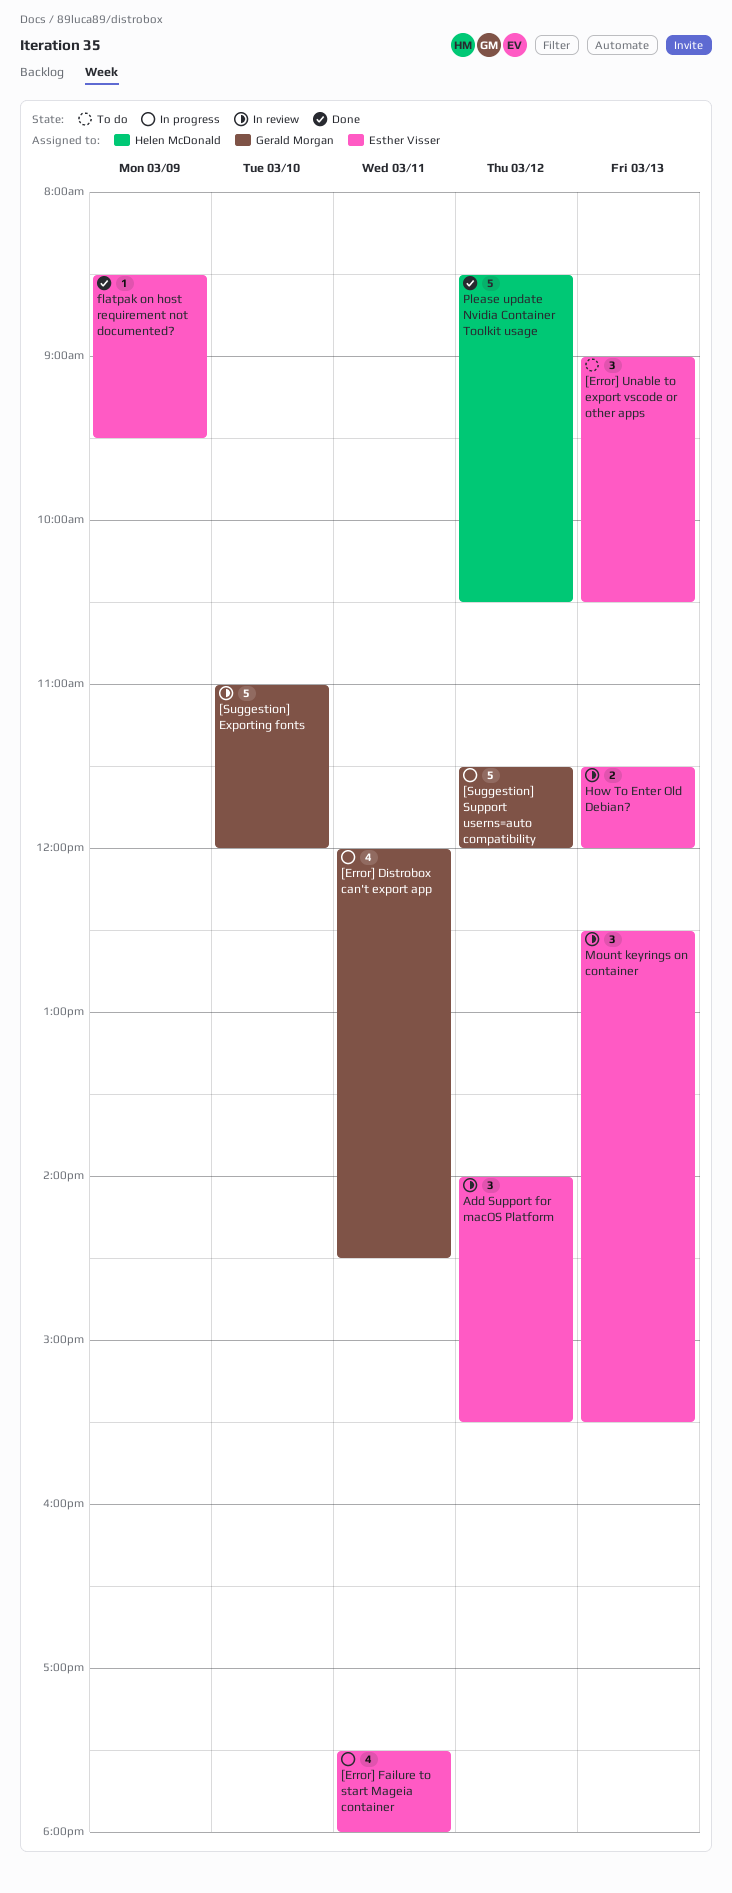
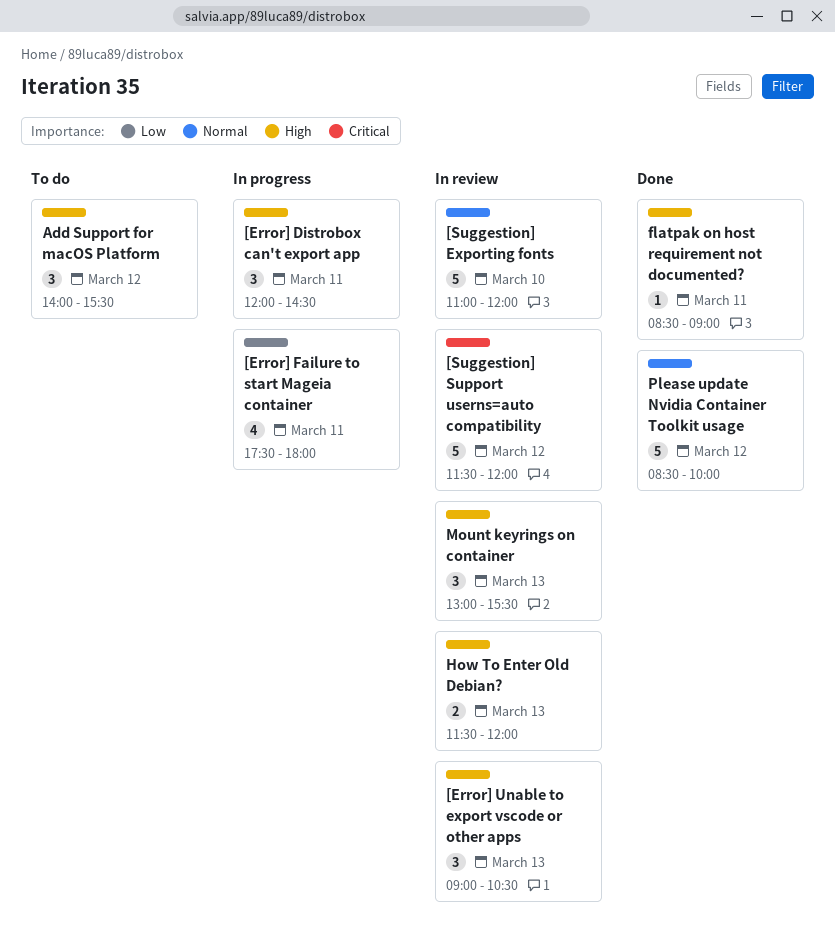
[Error] Distrobox can't export app, estimate: 4 -> 3
[Error] Unable to export vscode or other apps, status: To do -> In review
[Suggestion] Support userns=auto compatibility, status: In progress -> In review
Add Support for macOS Platform, status: In review -> To do
flatpak on host requirement not documented?, day: Mar 9 -> Mar 11
flatpak on host requirement not documented?, ends: 09:30 -> 09:00
Mount keyrings on container, begins: 12:30 -> 13:00
Please update Nvidia Container Toolkit usage, ends: 10:30 -> 10:00

